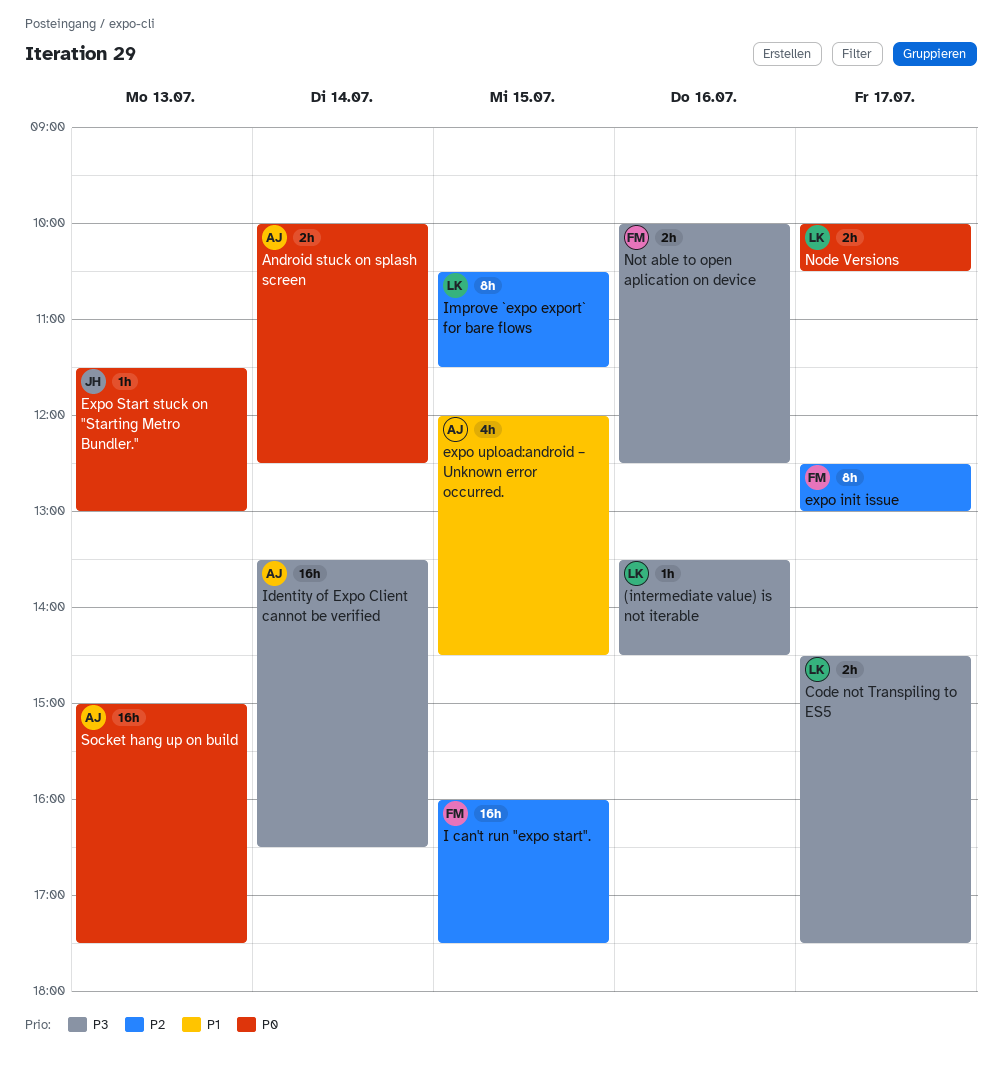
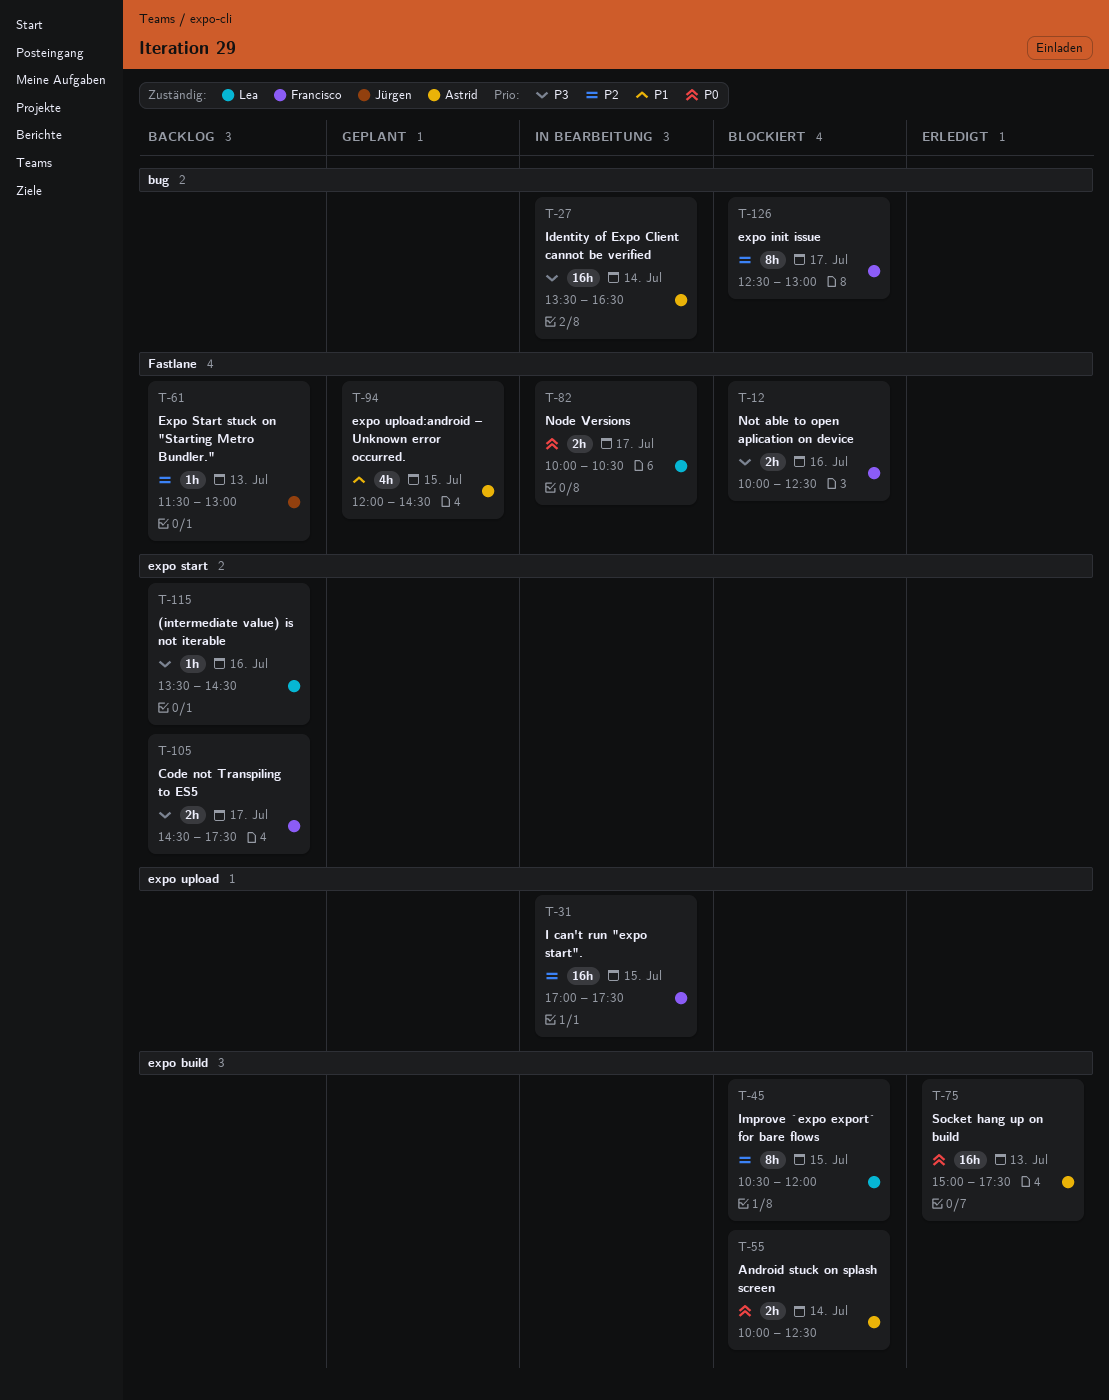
Code not Transpiling to ES5, owner: Lea -> Francisco
Expo Start stuck on "Starting Metro Bundler.", priority: P0 -> P2
I can't run "expo start"., begins: 16:00 -> 17:00
Improve `expo export` for bare flows, ends: 11:30 -> 12:00

